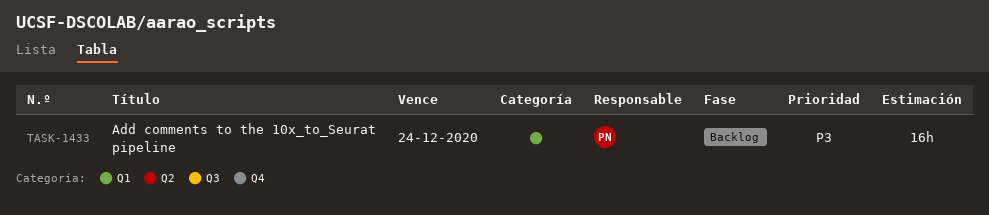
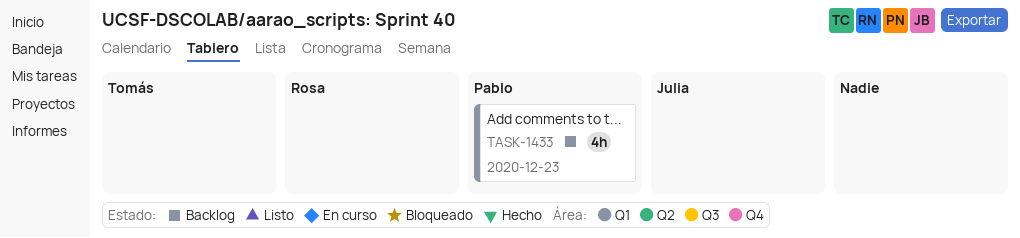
TASK-1433, estimate: 16h -> 4h
TASK-1433, due: Dec 24 -> Dec 23

